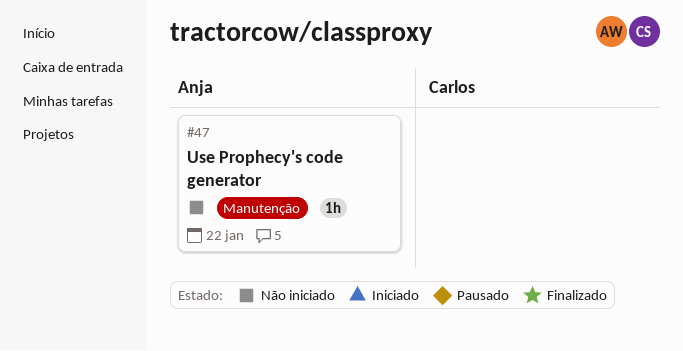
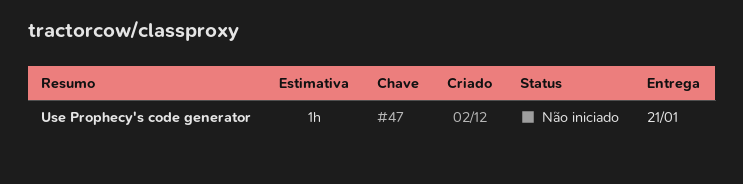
#47, due: Jan 22 -> Jan 21

